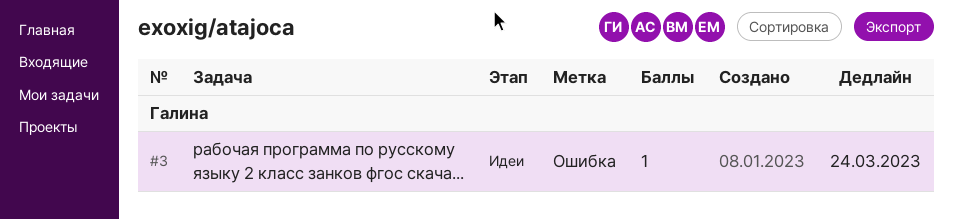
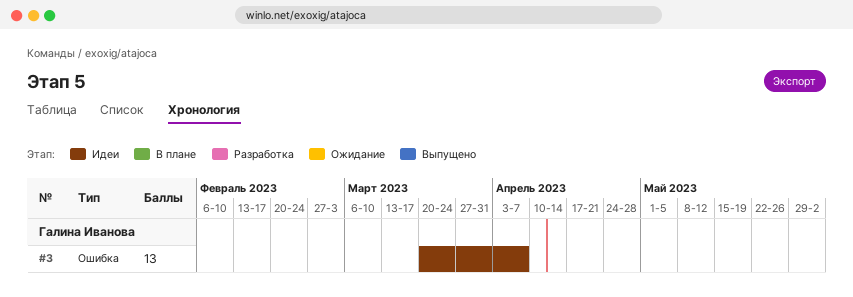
#3, estimate: 1 -> 13
#3, due: Mar 24 -> Apr 7

